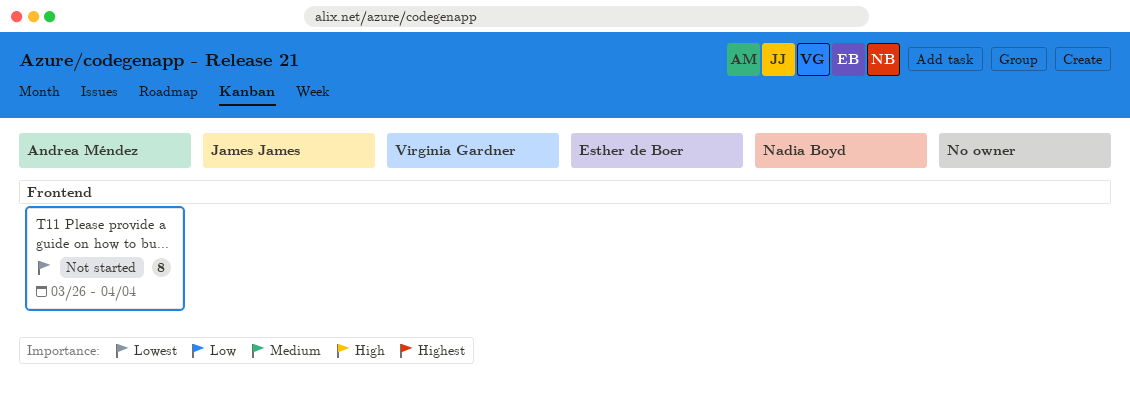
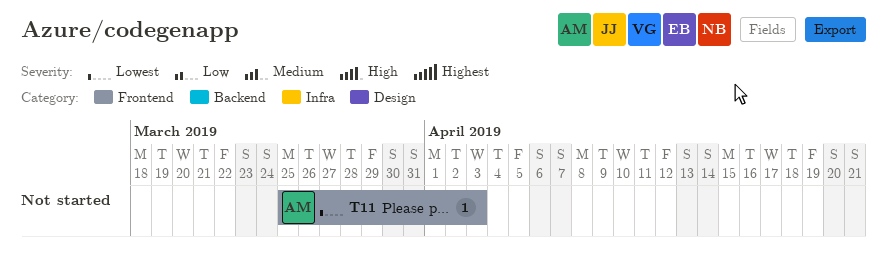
T11, estimate: 8 -> 1
T11, start: Mar 26 -> Mar 25
T11, due: Apr 4 -> Apr 3

